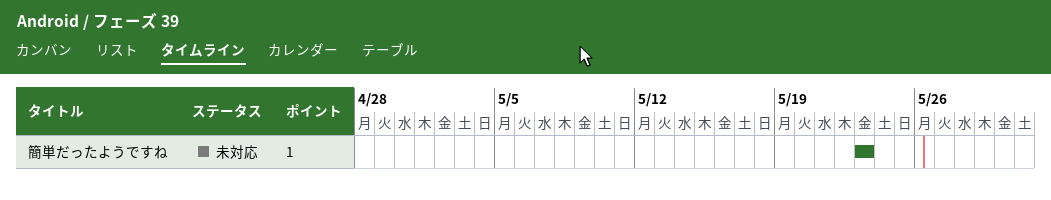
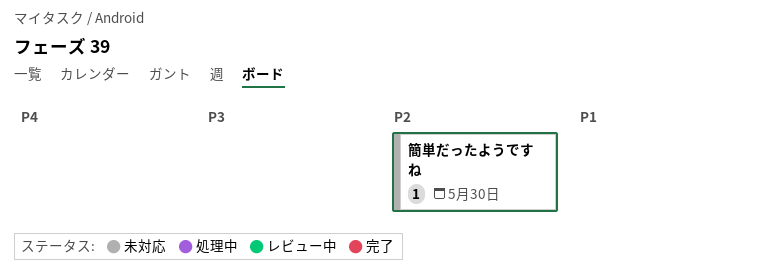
簡単だったようですね, due: May 23 -> May 30

